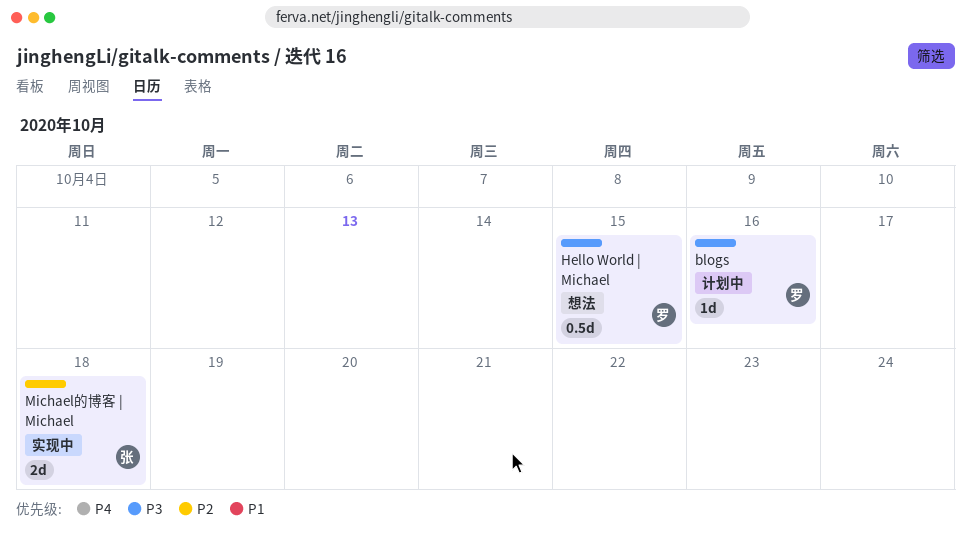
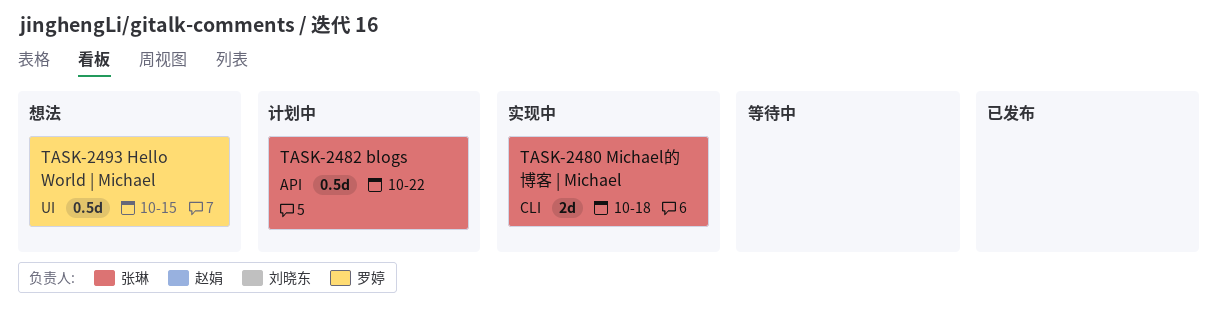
blogs, owner: 罗婷 -> 张琳
blogs, estimate: 1d -> 0.5d
blogs, due: Oct 16 -> Oct 22

